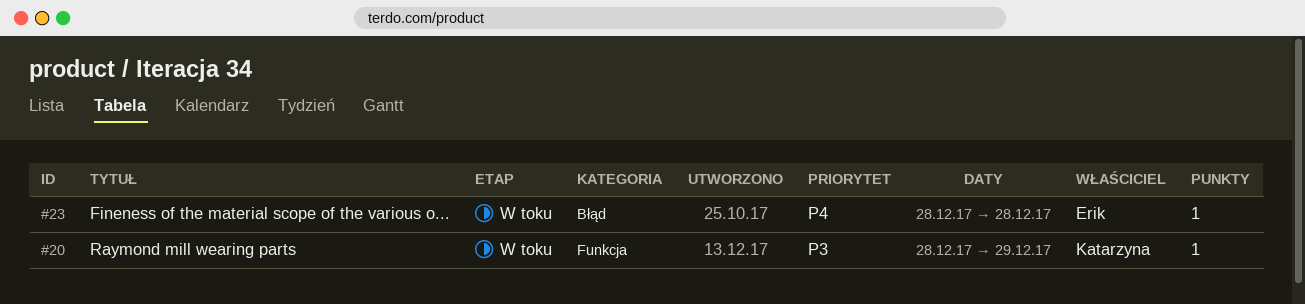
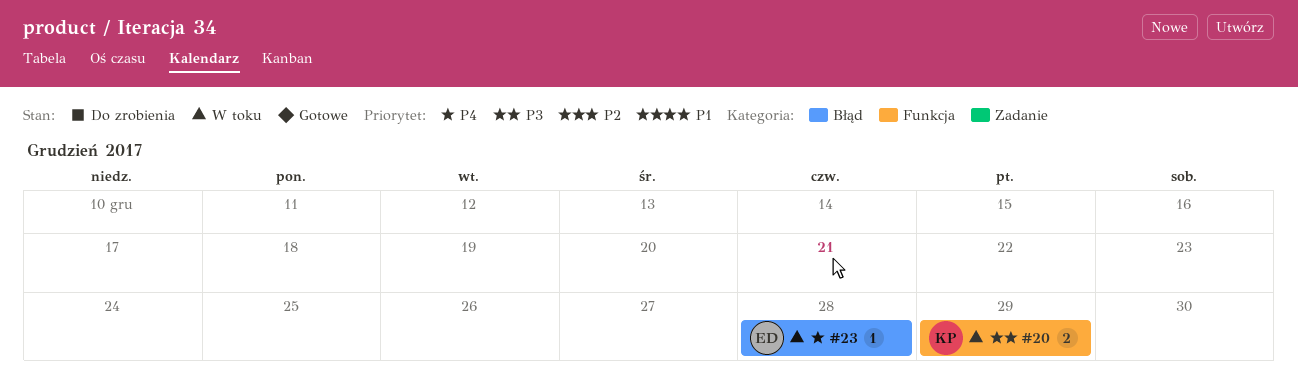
#20, estimate: 1 -> 2
#20, start: Dec 28 -> Dec 29

